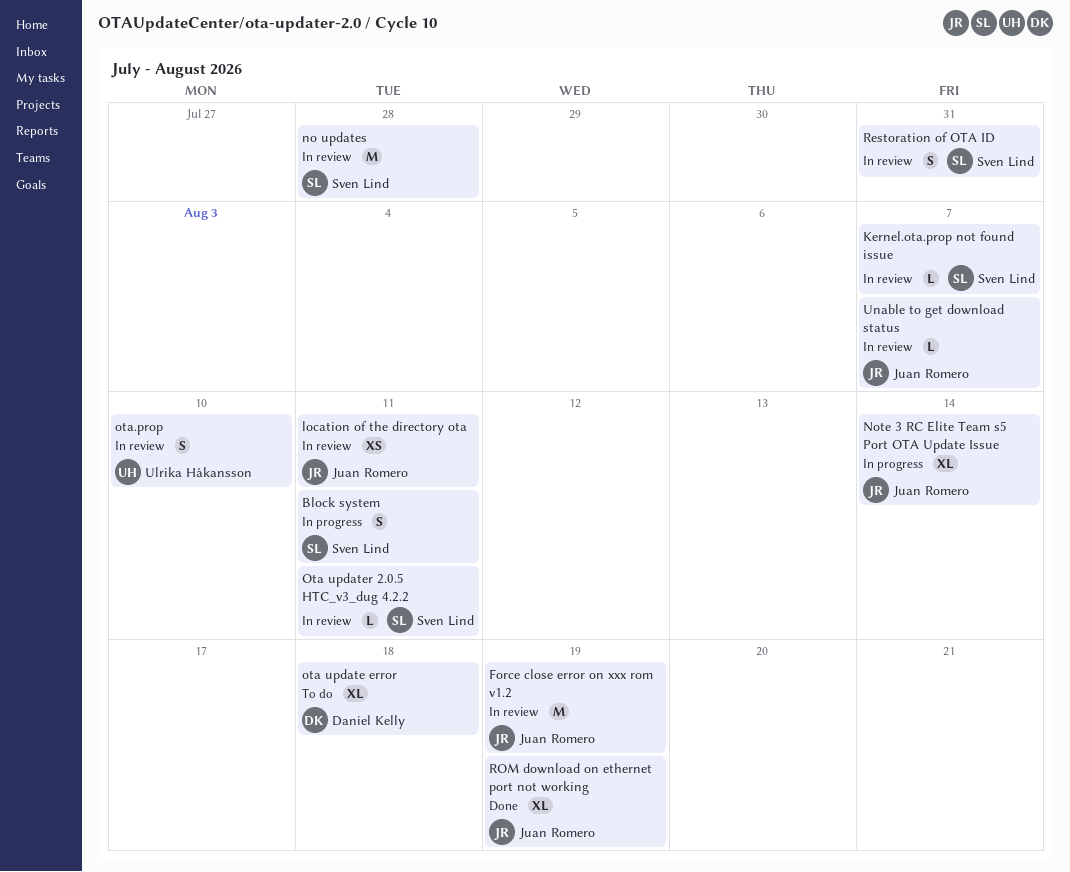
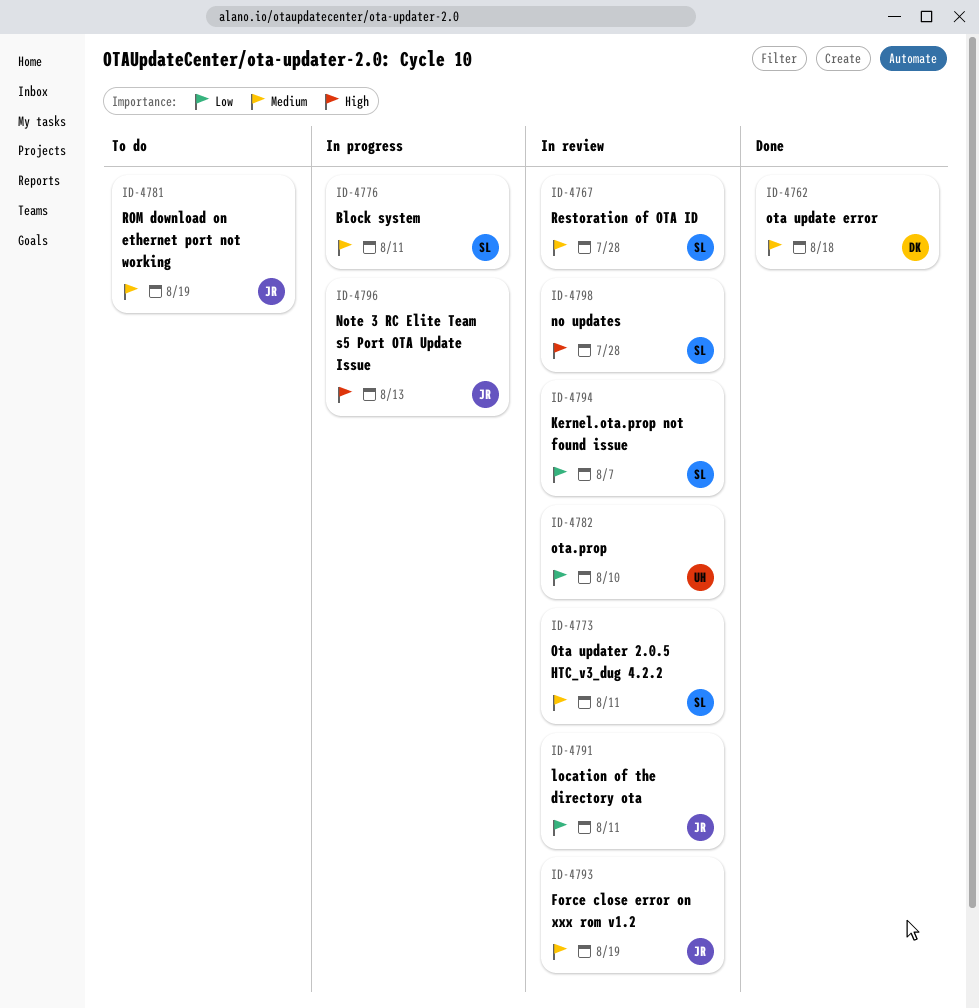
Note 3 RC Elite Team s5 Port OTA Update Issue, due: Aug 14 -> Aug 13
ota update error, status: To do -> Done
Restoration of OTA ID, due: Jul 31 -> Jul 28
ROM download on ethernet port not working, status: Done -> To do
Unable to get download status: present -> none

